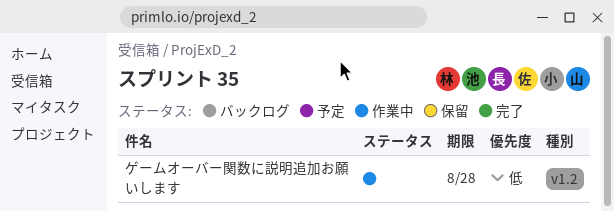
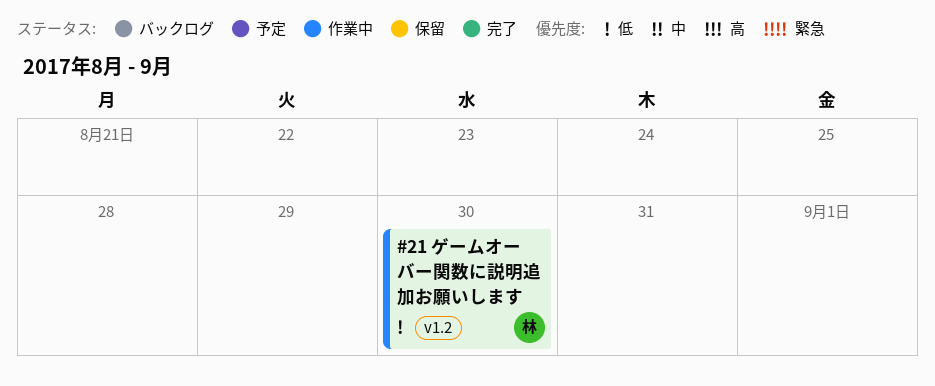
ゲームオーバー関数に説明追加お願いします, due: Aug 28 -> Aug 30

